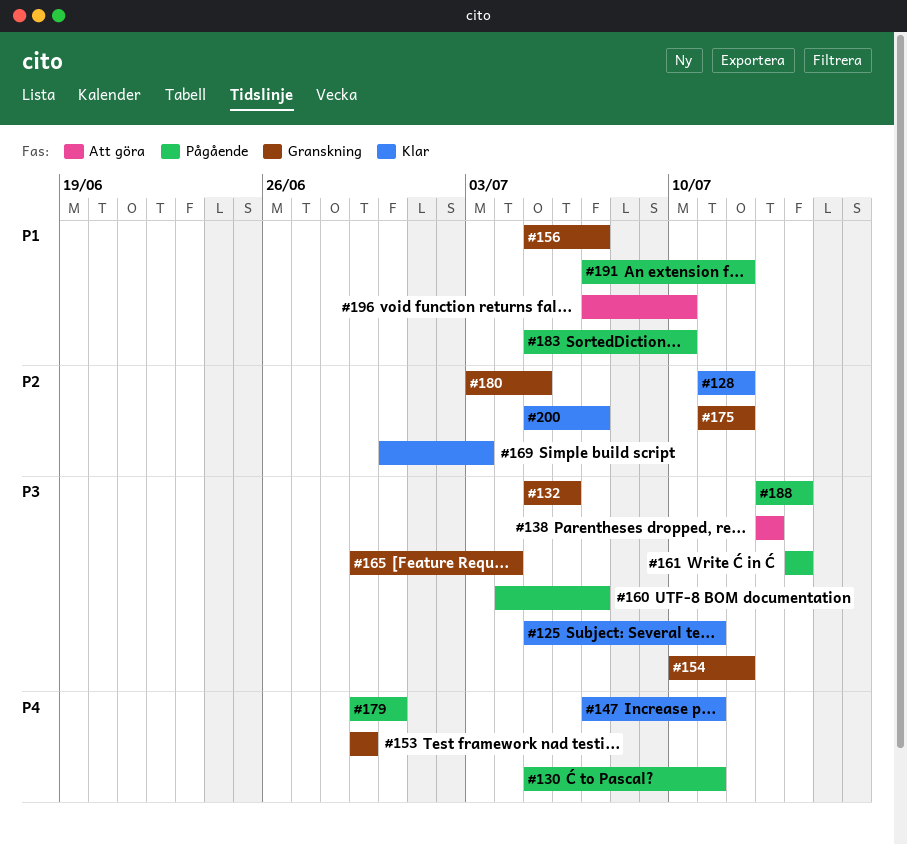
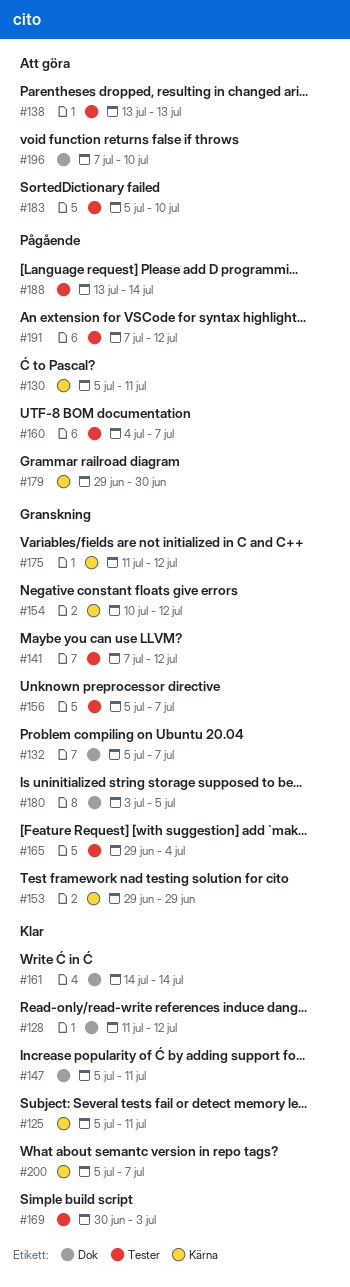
#132, due: Jul 6 -> Jul 7
#141: none -> present
#147, start: Jul 7 -> Jul 5
#161, status: Pågående -> Klar
#183, status: Pågående -> Att göra

